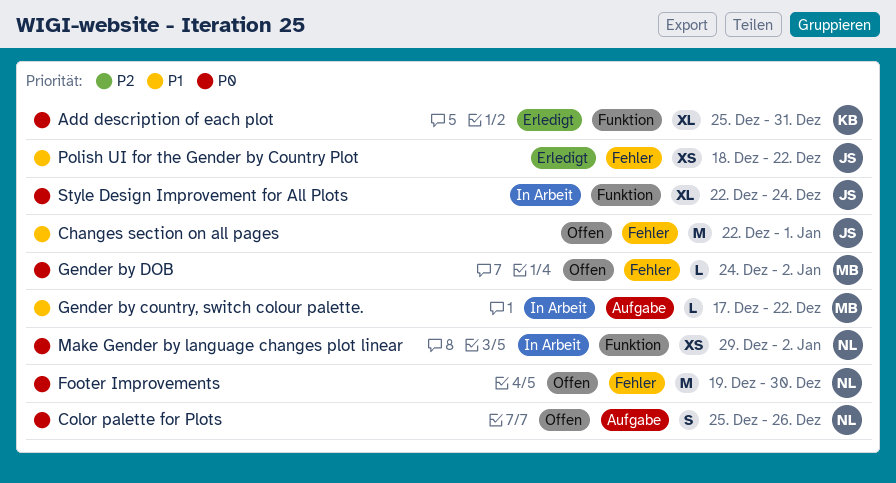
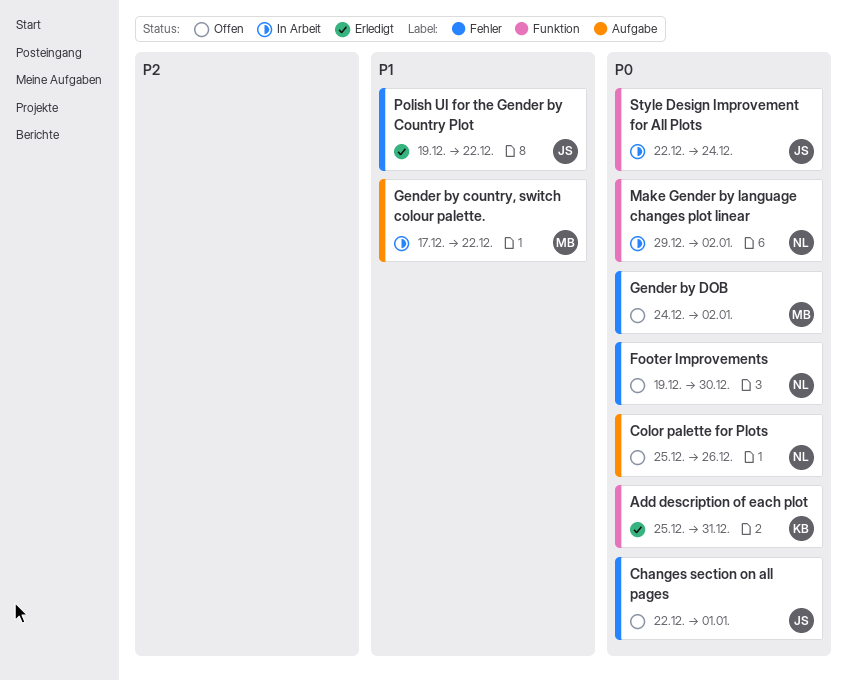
Changes section on all pages, priority: P1 -> P0
Polish UI for the Gender by Country Plot, start: Dec 18 -> Dec 19

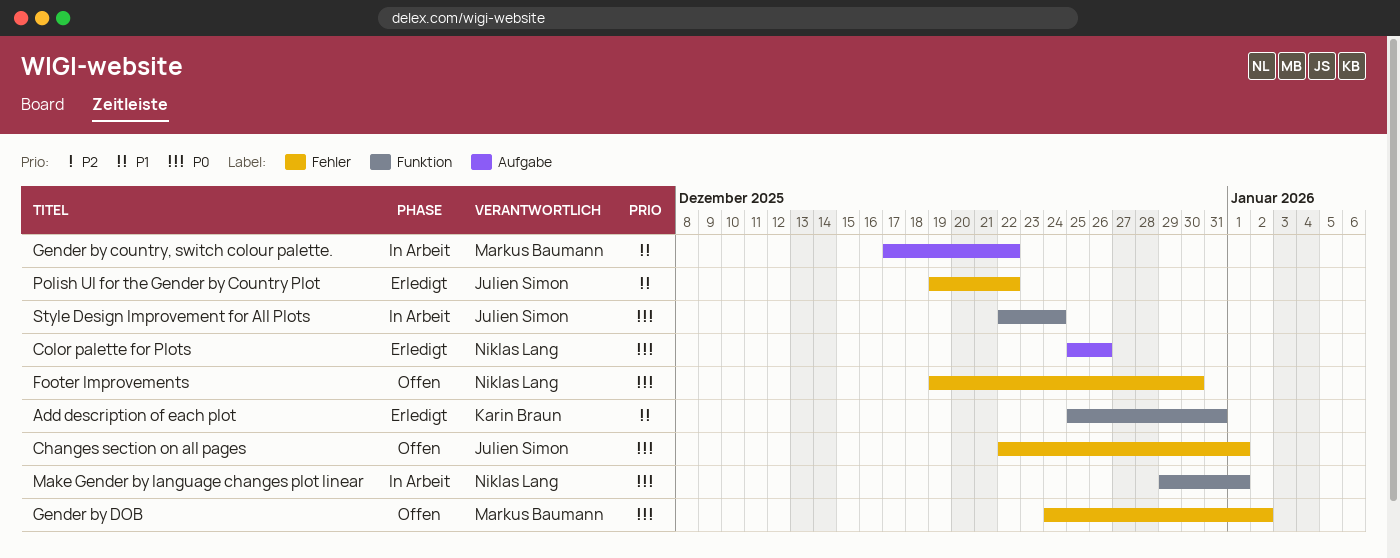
Add description of each plot, priority: P0 -> P1
Color palette for Plots, status: Offen -> Erledigt
Make Gender by language changes plot linear, due: Jan 2 -> Jan 1

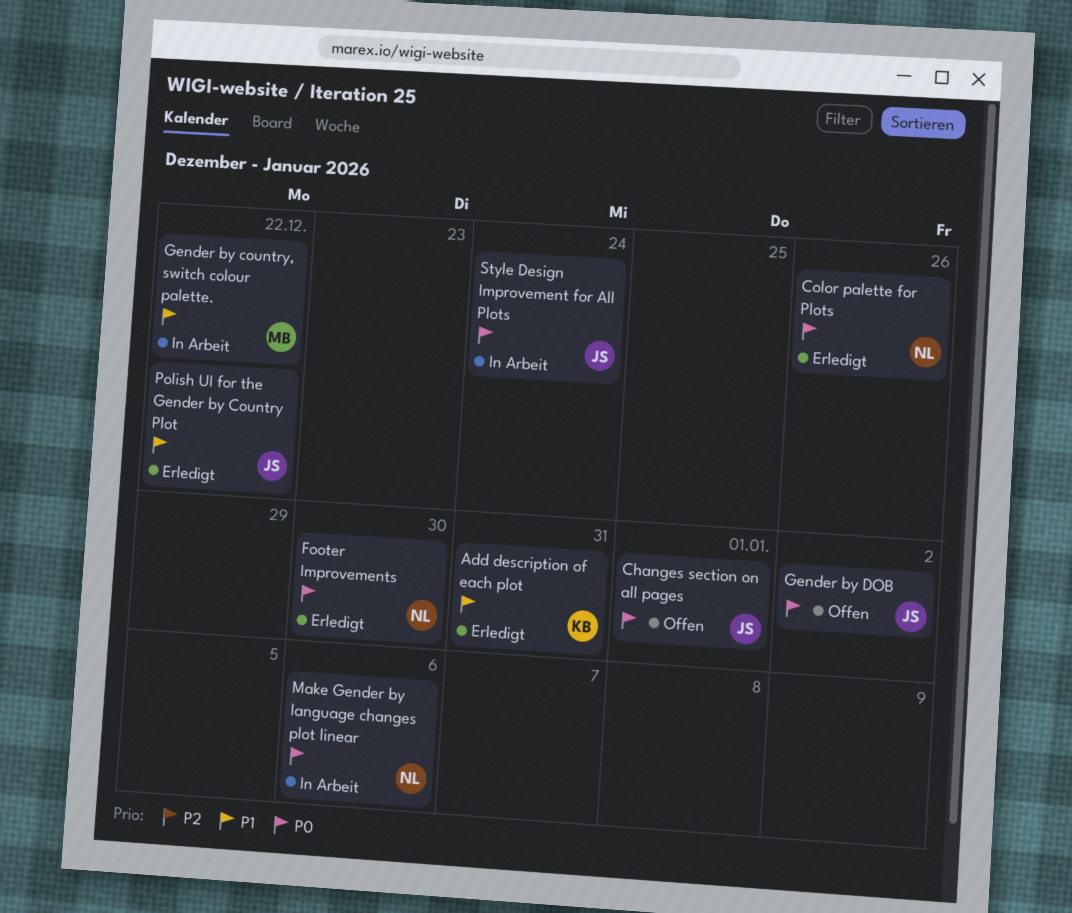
Footer Improvements, status: Offen -> Erledigt
Gender by DOB, owner: Markus Baumann -> Julien Simon
Make Gender by language changes plot linear, due: Jan 1 -> Jan 6

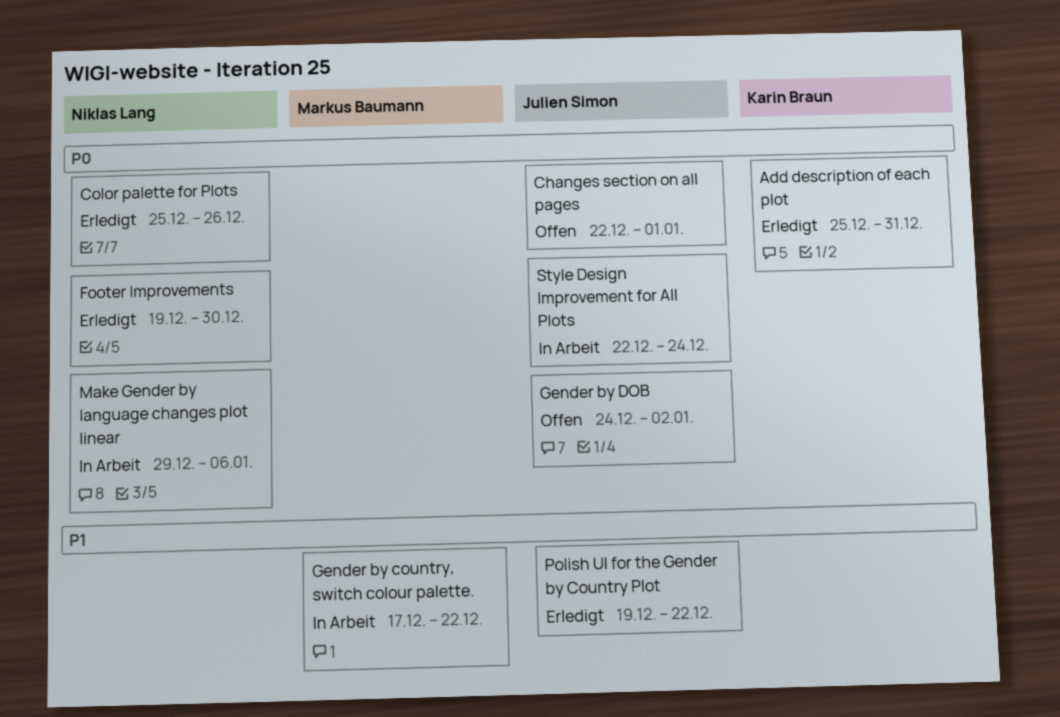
Add description of each plot, priority: P1 -> P0

